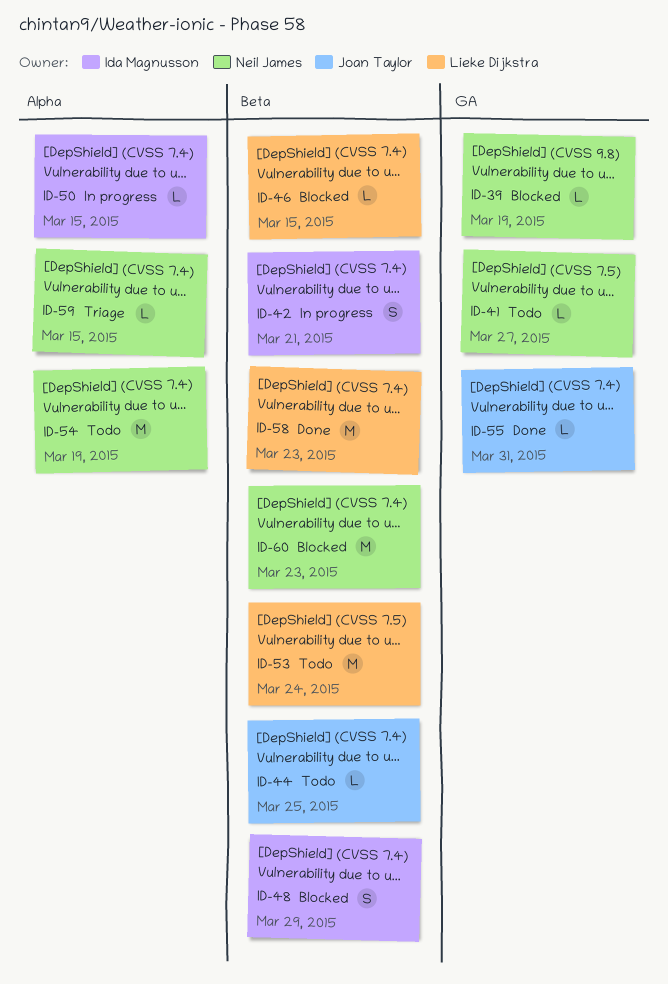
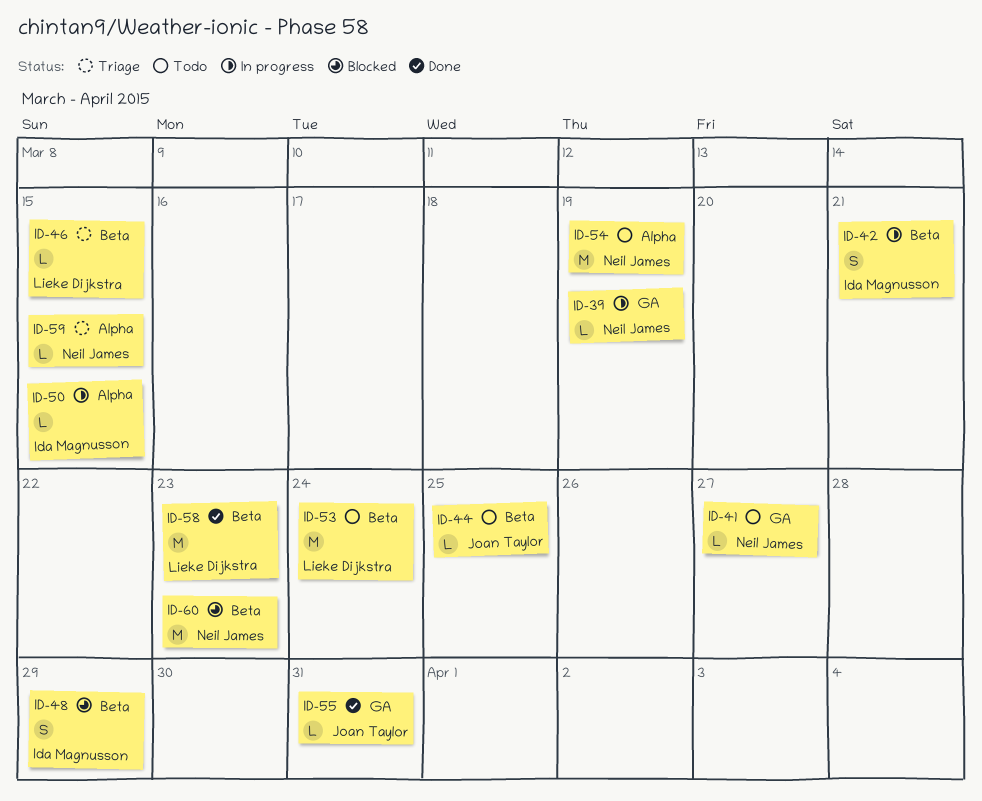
ID-39, status: Blocked -> In progress
ID-46, status: Blocked -> Triage

